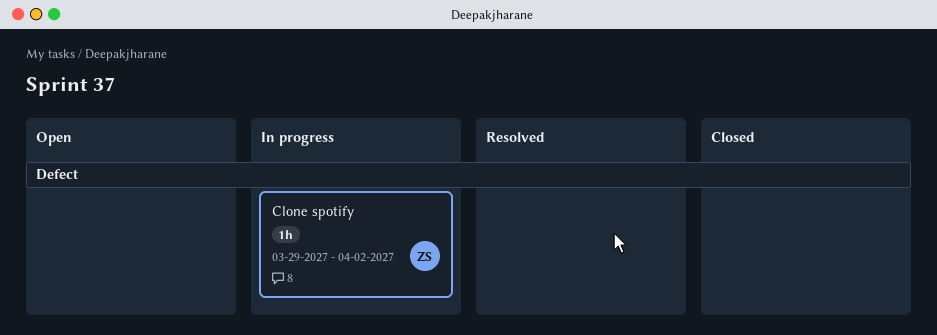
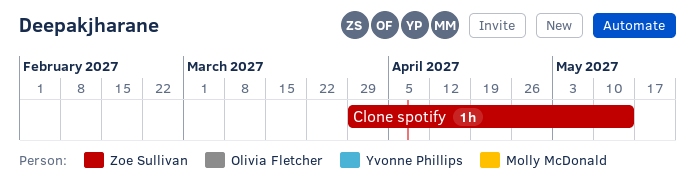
Clone spotify, due: Apr 2 -> May 14

